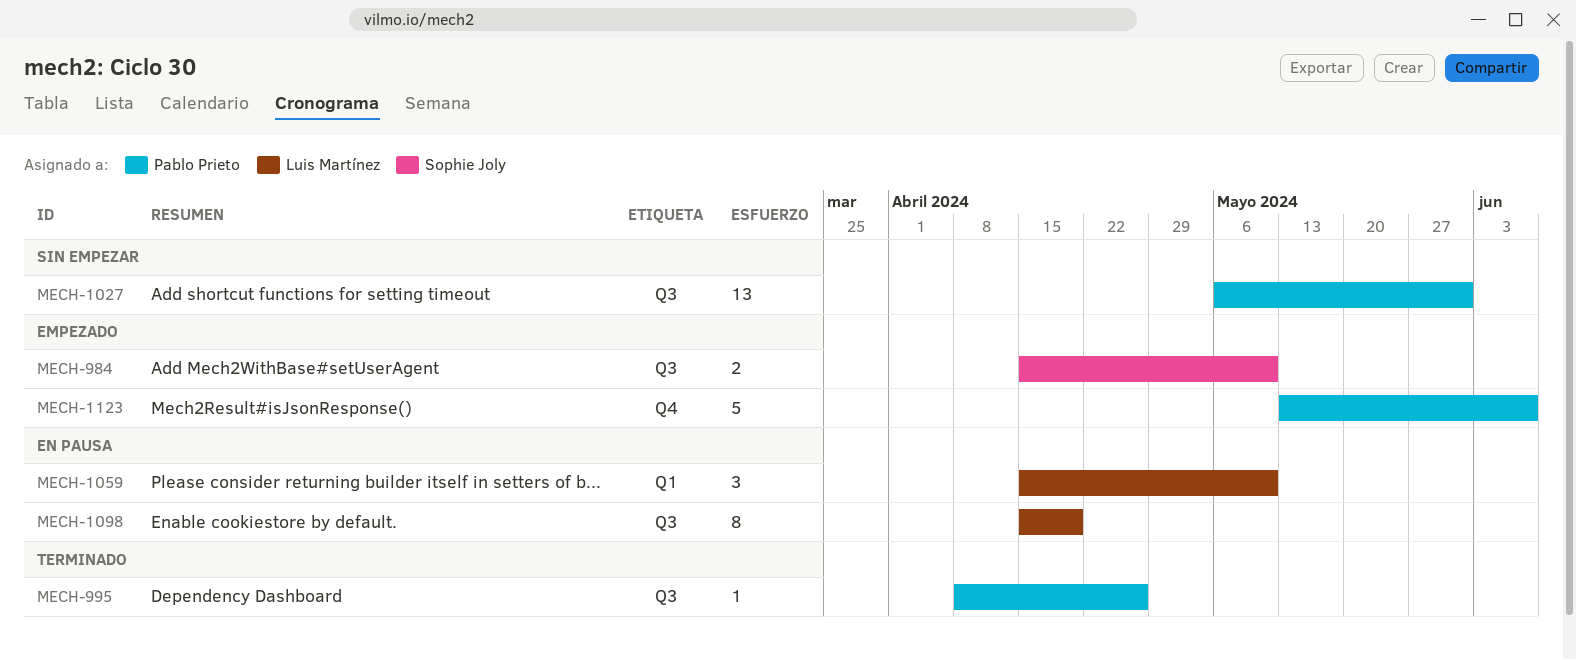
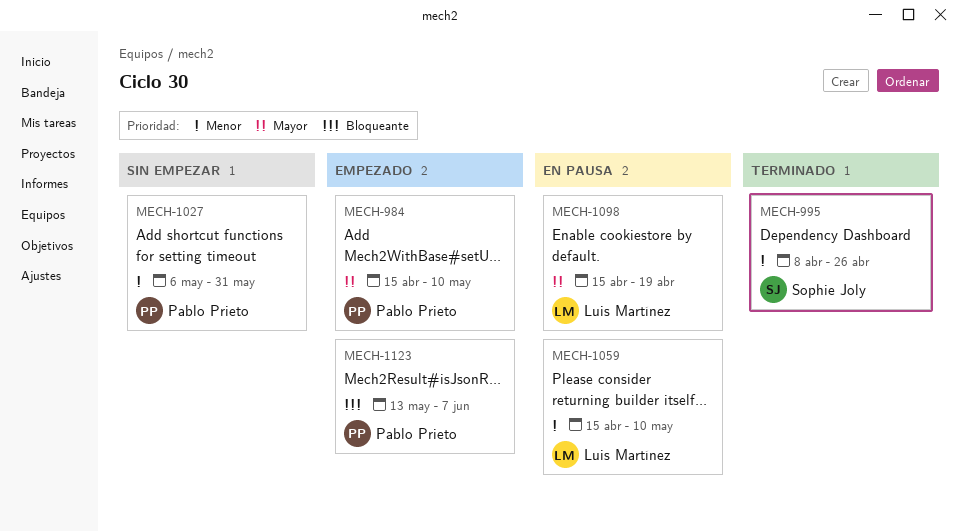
MECH-984, owner: Sophie Joly -> Pablo Prieto
MECH-995, owner: Pablo Prieto -> Sophie Joly

